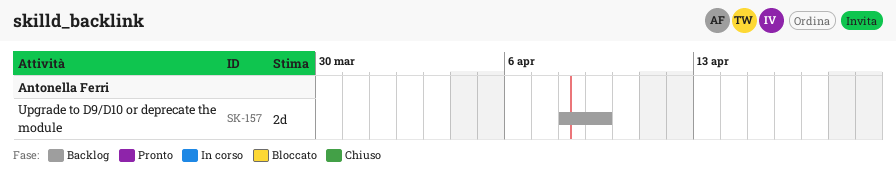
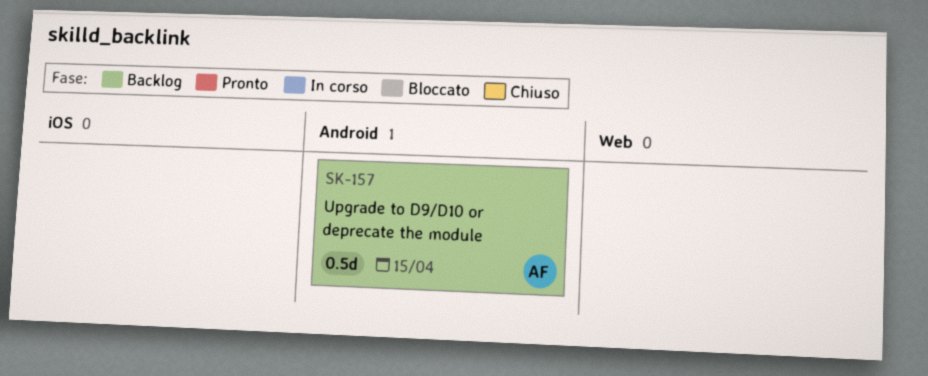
SK-157, estimate: 2d -> 0.5d
SK-157, due: Apr 9 -> Apr 15

